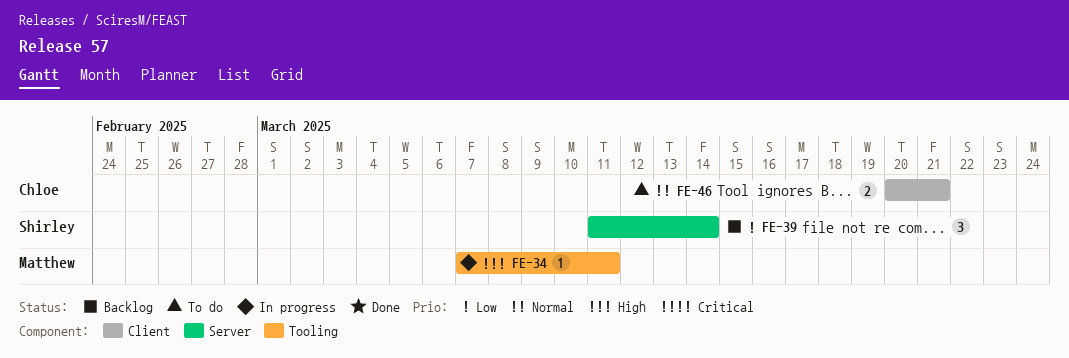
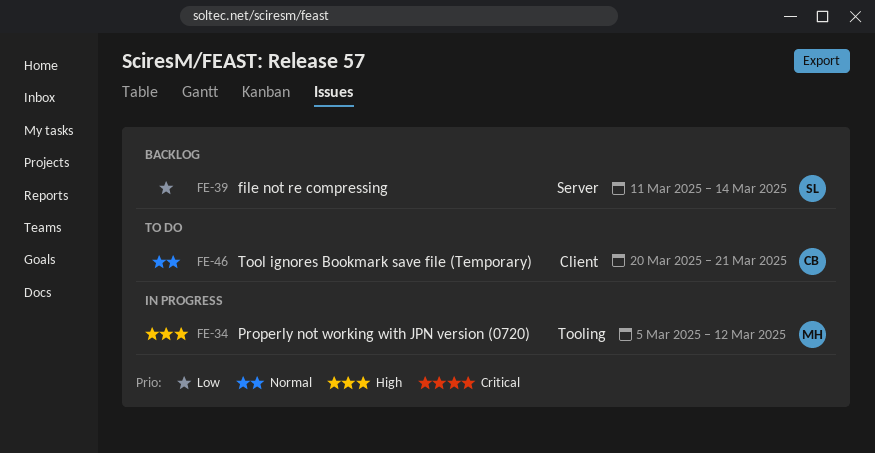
FE-34, start: Mar 7 -> Mar 5
FE-34, due: Mar 11 -> Mar 12

